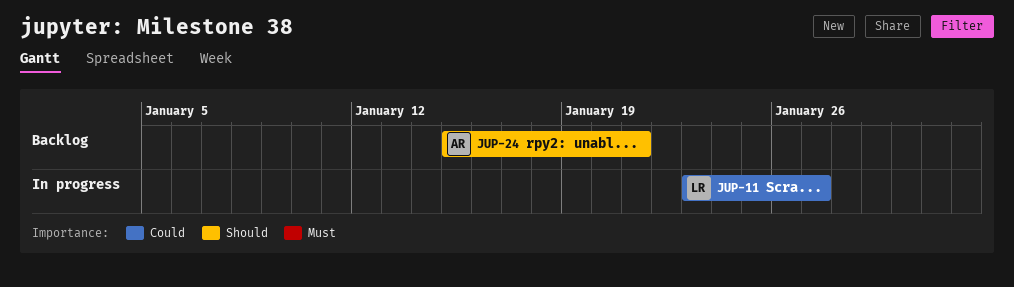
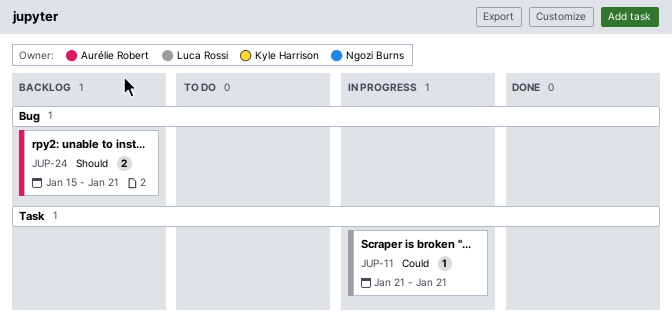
JUP-11, start: Jan 23 -> Jan 21
JUP-11, due: Jan 27 -> Jan 21

